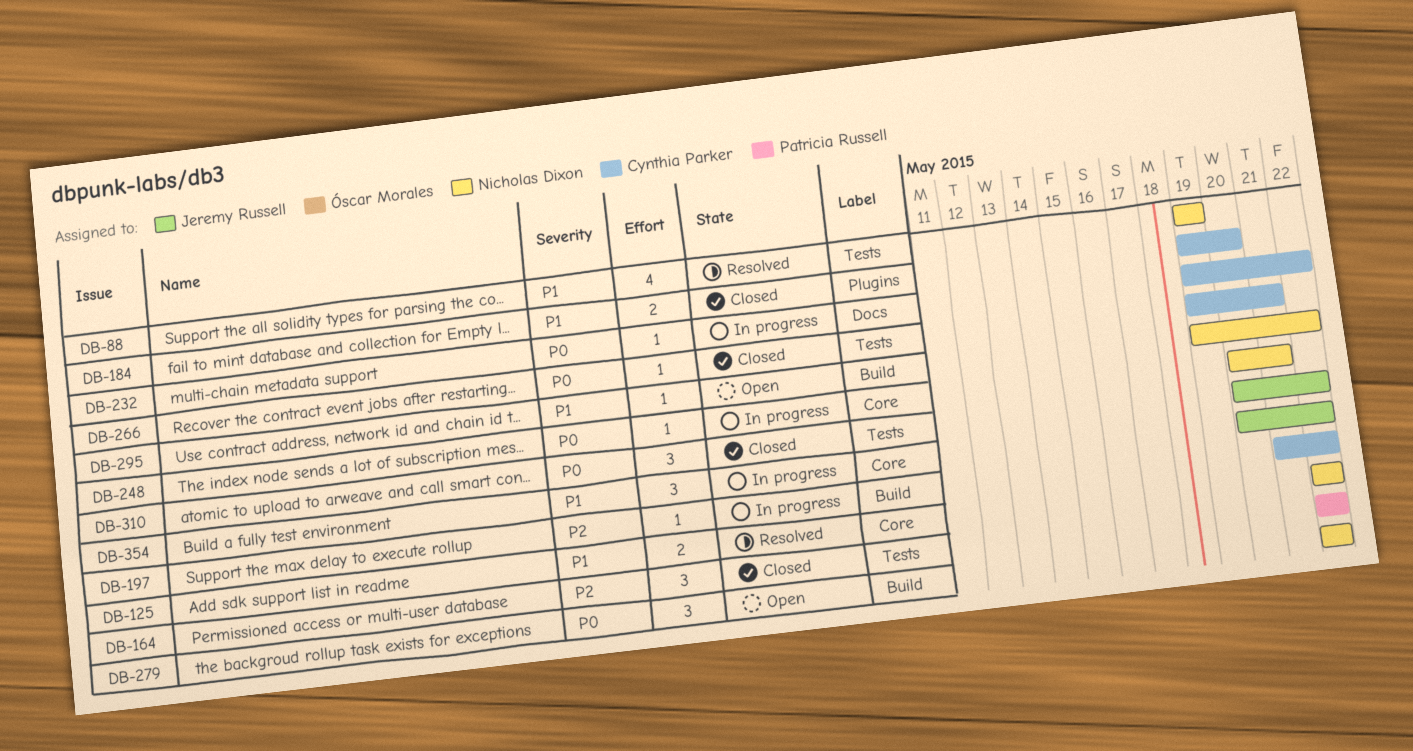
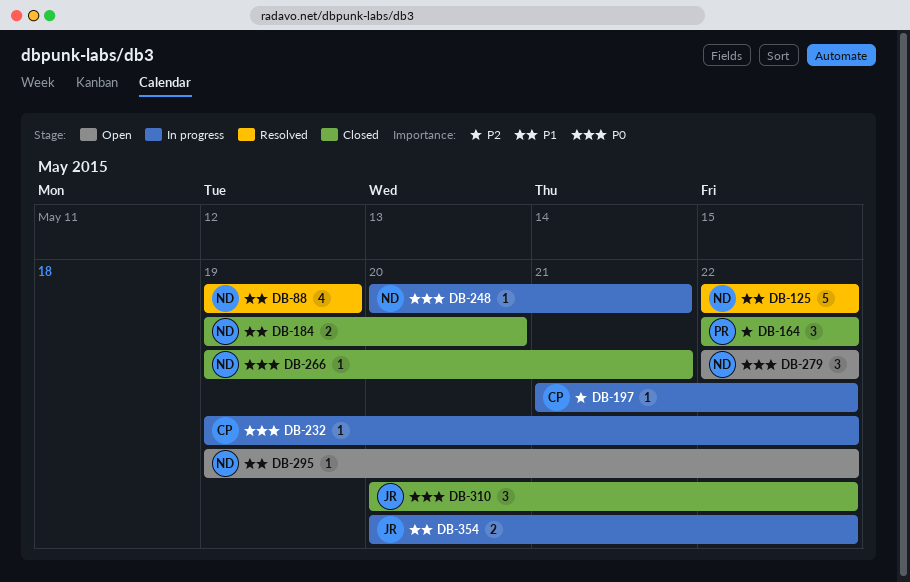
DB-125, estimate: 2 -> 5
DB-184, owner: Cynthia Parker -> Nicholas Dixon
DB-266, owner: Cynthia Parker -> Nicholas Dixon
DB-354, estimate: 3 -> 2

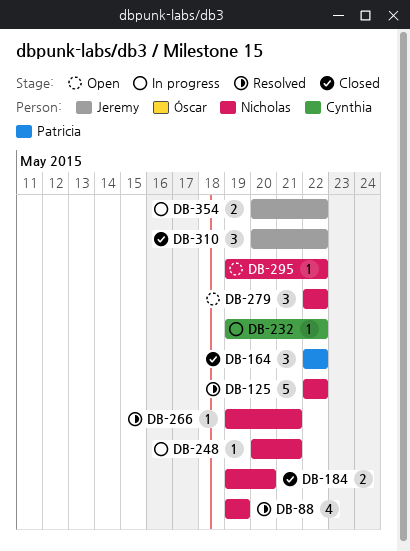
DB-197: present -> none
DB-266, status: Closed -> Resolved

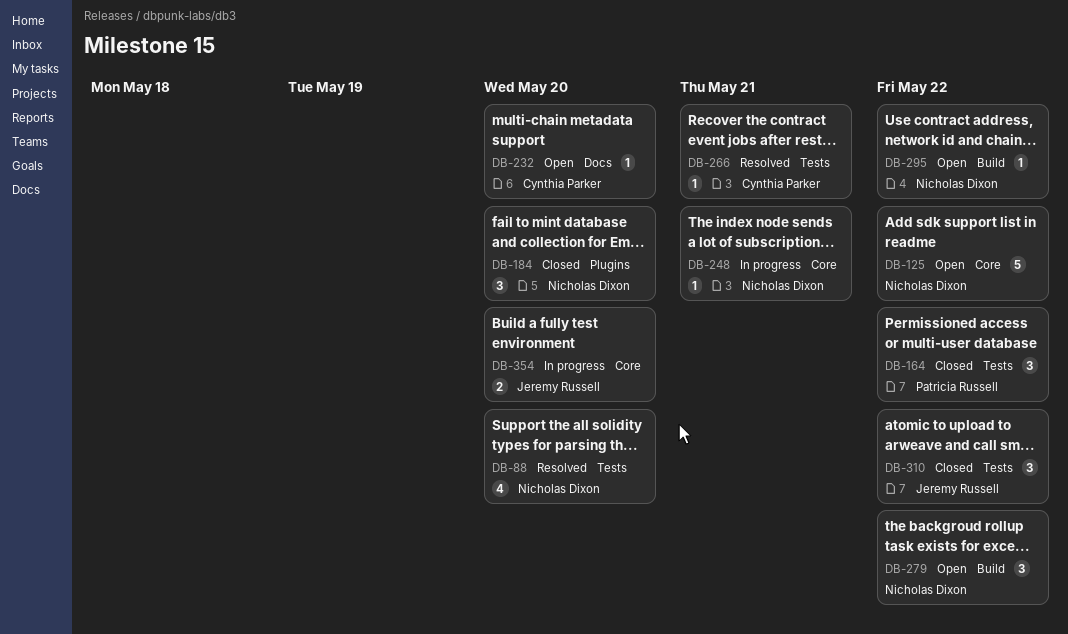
DB-88, due: May 19 -> May 20
DB-125, status: Resolved -> Open
DB-184, estimate: 2 -> 3
DB-232, status: In progress -> Open
DB-232, due: May 22 -> May 20
DB-266, owner: Nicholas Dixon -> Cynthia Parker
DB-354, due: May 22 -> May 20

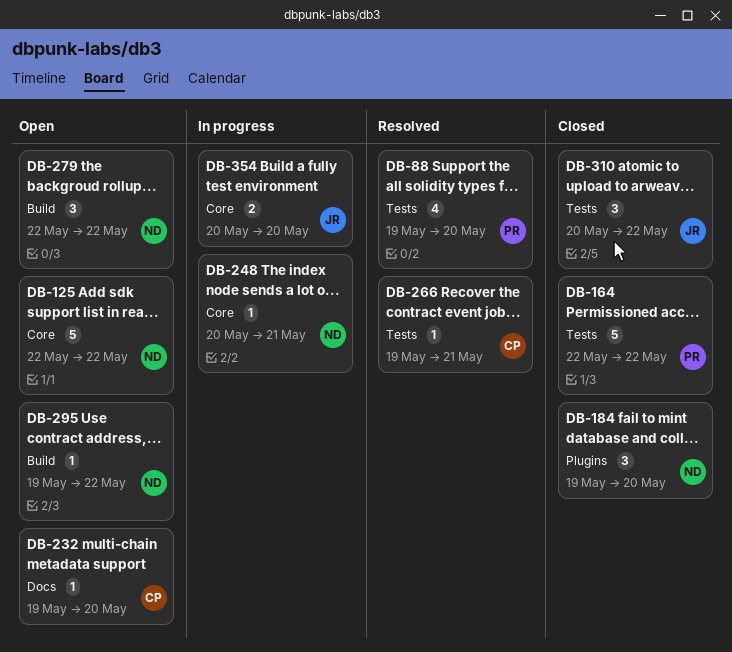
DB-88, owner: Nicholas Dixon -> Patricia Russell
DB-164, estimate: 3 -> 5

